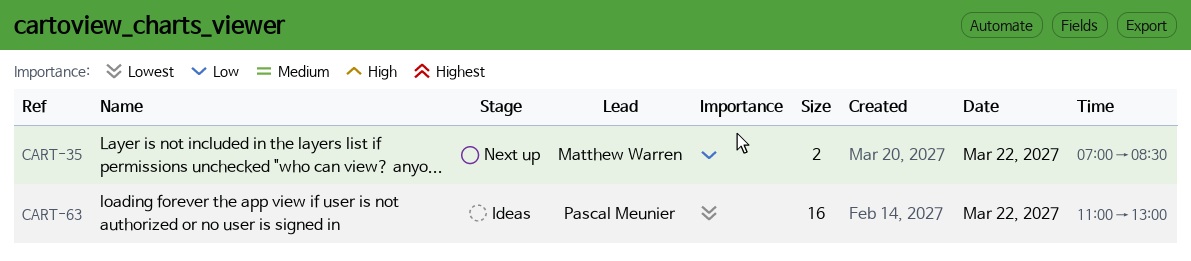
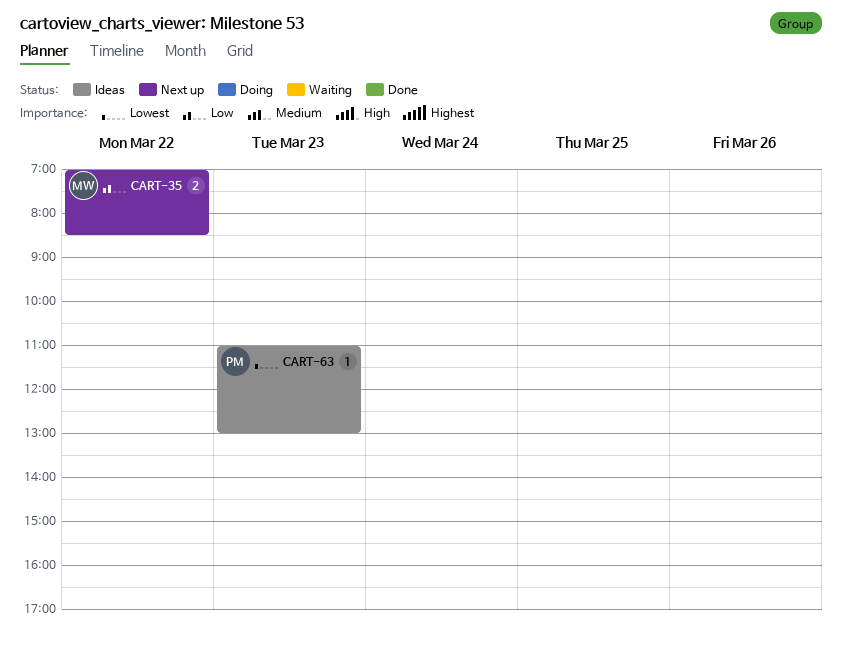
CART-63, estimate: 16 -> 1
CART-63, day: Mar 22 -> Mar 23

